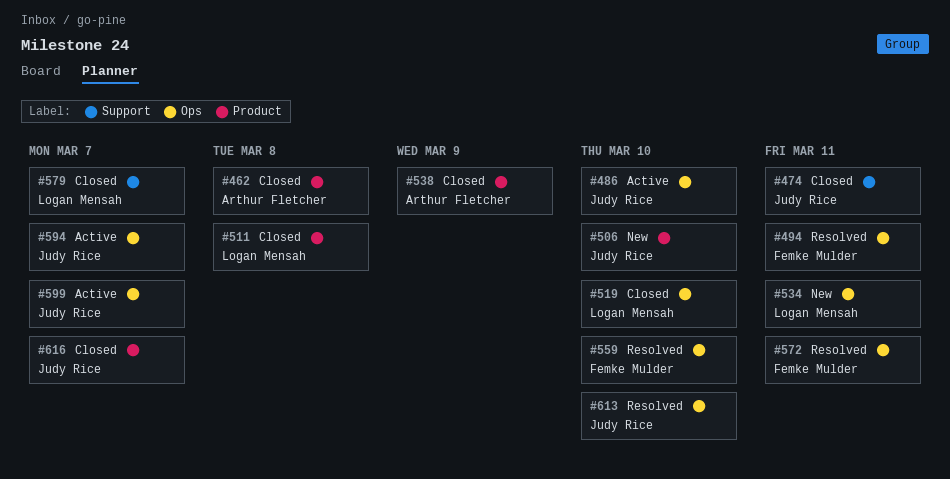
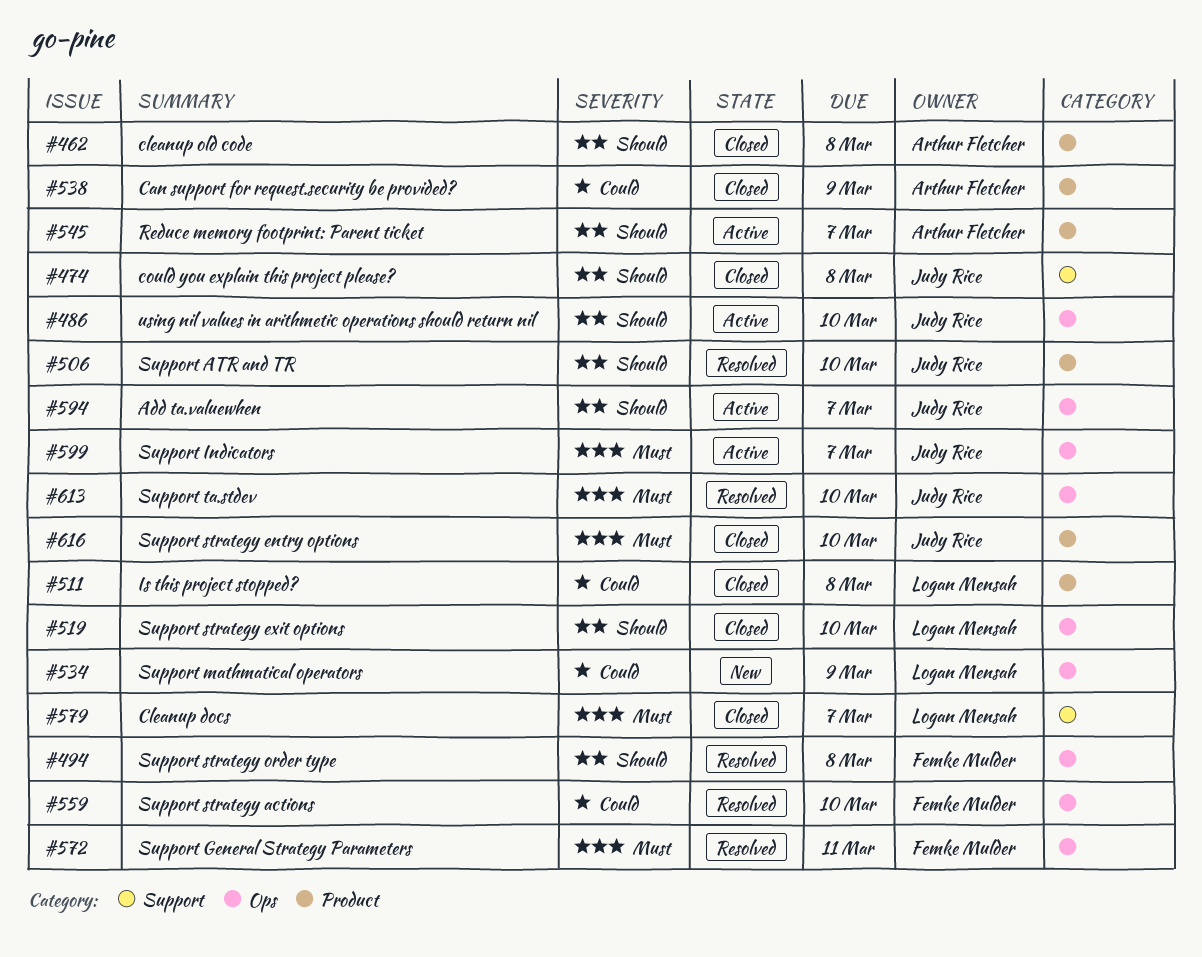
#474, due: Mar 11 -> Mar 8
#494, due: Mar 11 -> Mar 8
#506, status: New -> Resolved
#534, due: Mar 11 -> Mar 9
#545: none -> present
#616, due: Mar 7 -> Mar 10

